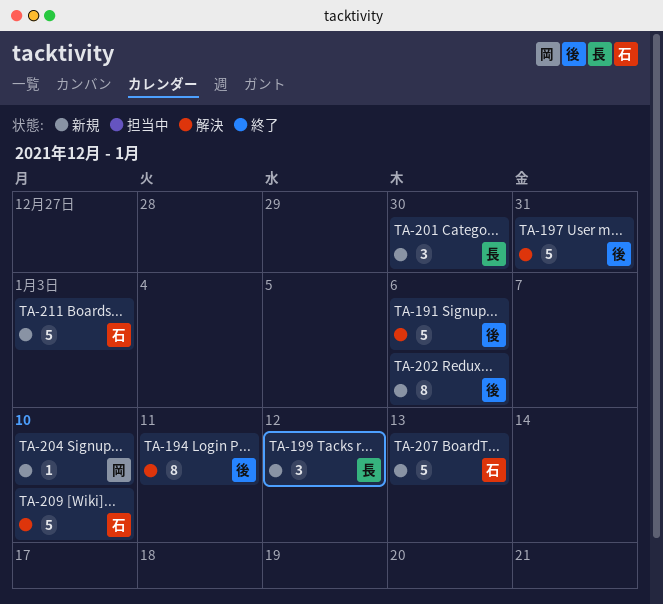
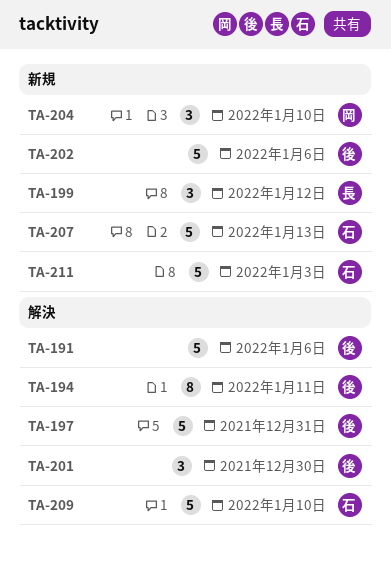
TA-201, status: 新規 -> 解決
TA-201, owner: 長 -> 後
TA-202, estimate: 8 -> 5
TA-204, estimate: 1 -> 3

